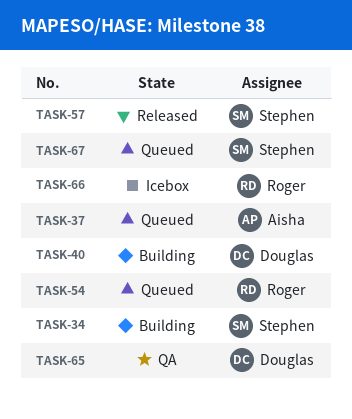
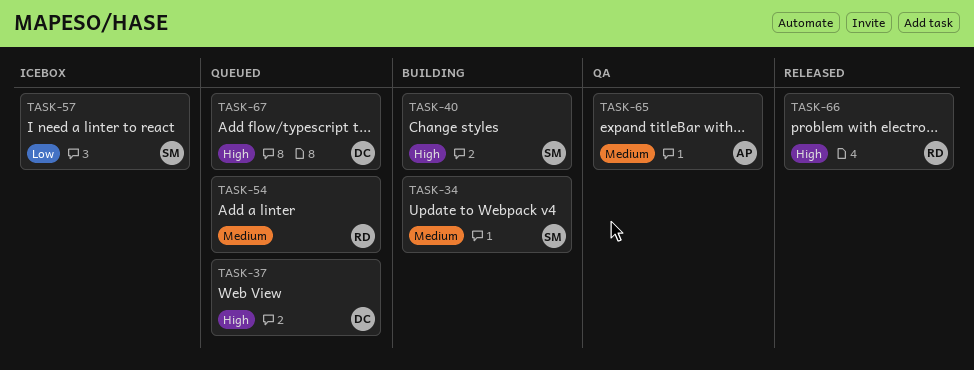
TASK-37, owner: Aisha -> Douglas
TASK-40, owner: Douglas -> Stephen
TASK-57, status: Released -> Icebox
TASK-65, owner: Douglas -> Aisha
TASK-66, status: Icebox -> Released
TASK-67, owner: Stephen -> Douglas

